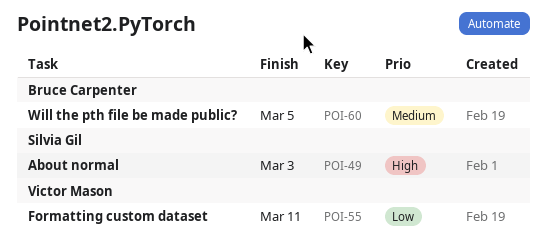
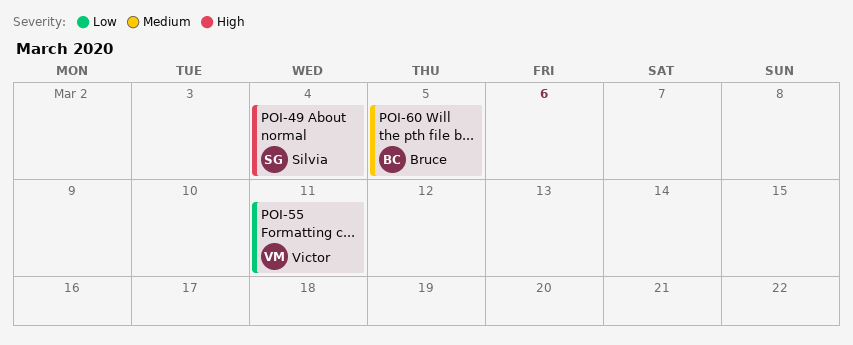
POI-49, due: Mar 3 -> Mar 4

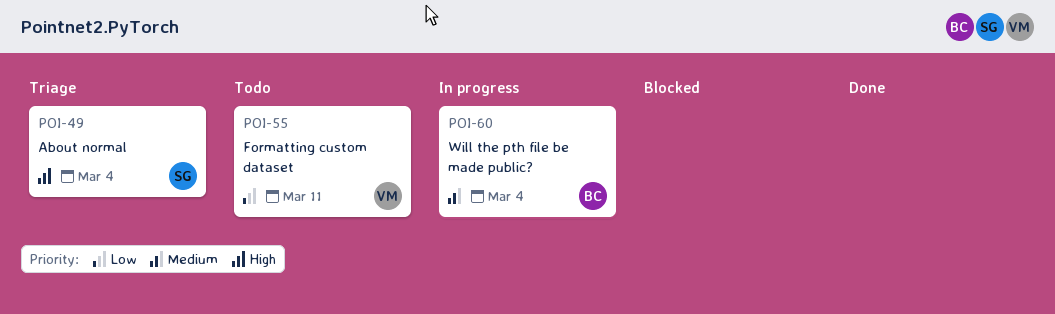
POI-60, due: Mar 5 -> Mar 4

